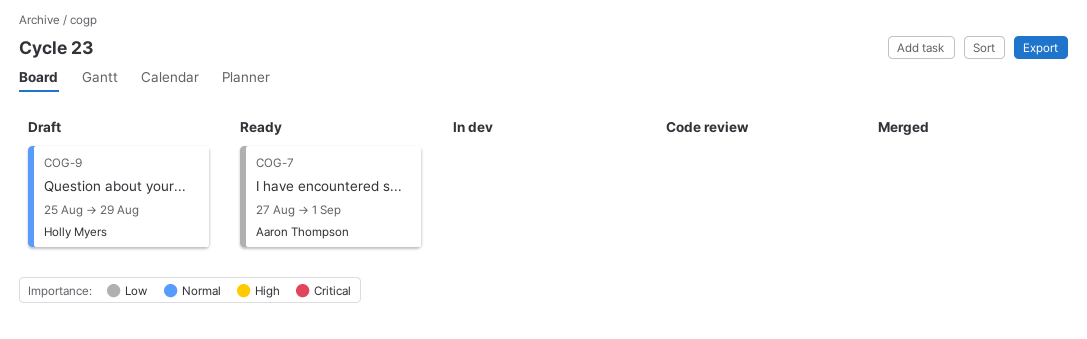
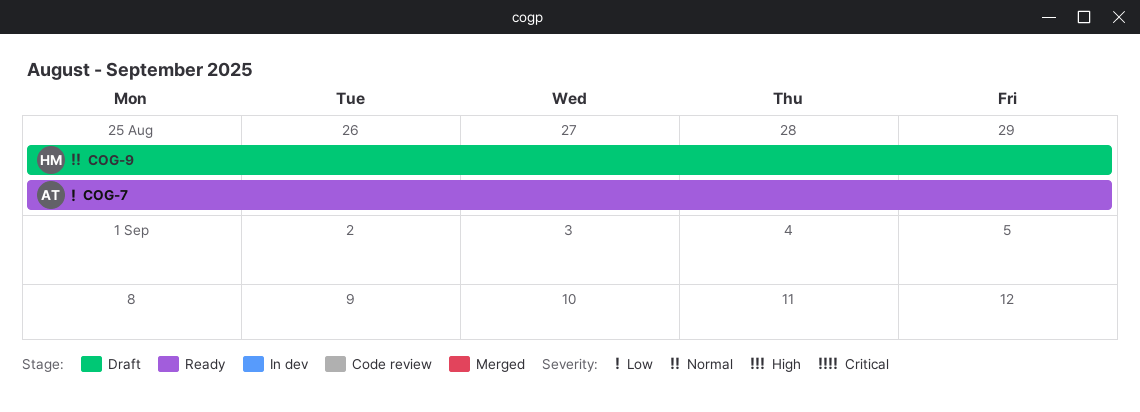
COG-7, start: Aug 27 -> Aug 25
COG-7, due: Sep 1 -> Aug 29

